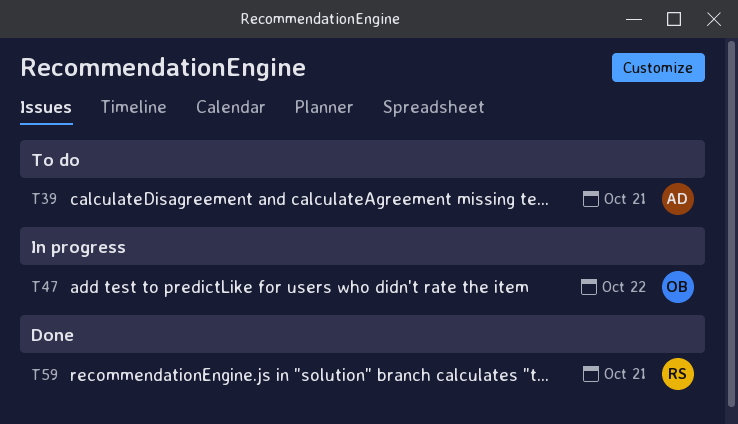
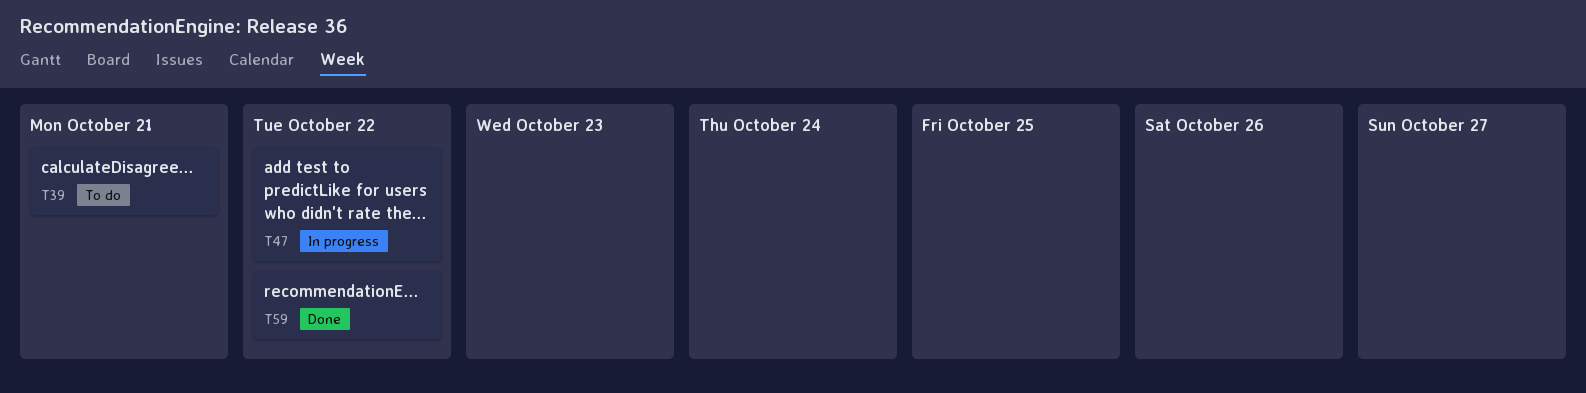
T59, due: Oct 21 -> Oct 22

